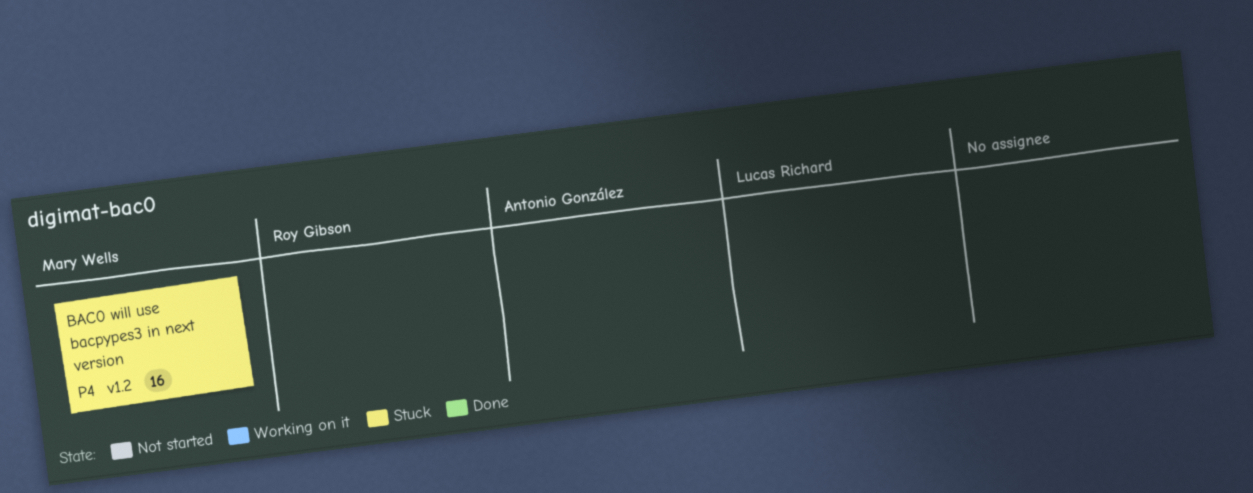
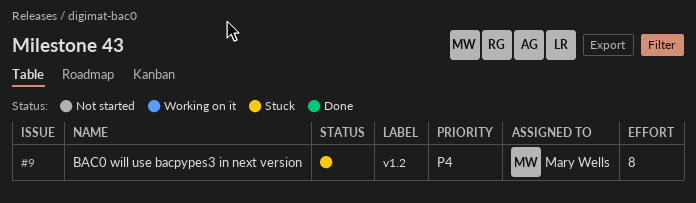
BAC0 will use bacpypes3 in next version, estimate: 16 -> 8

